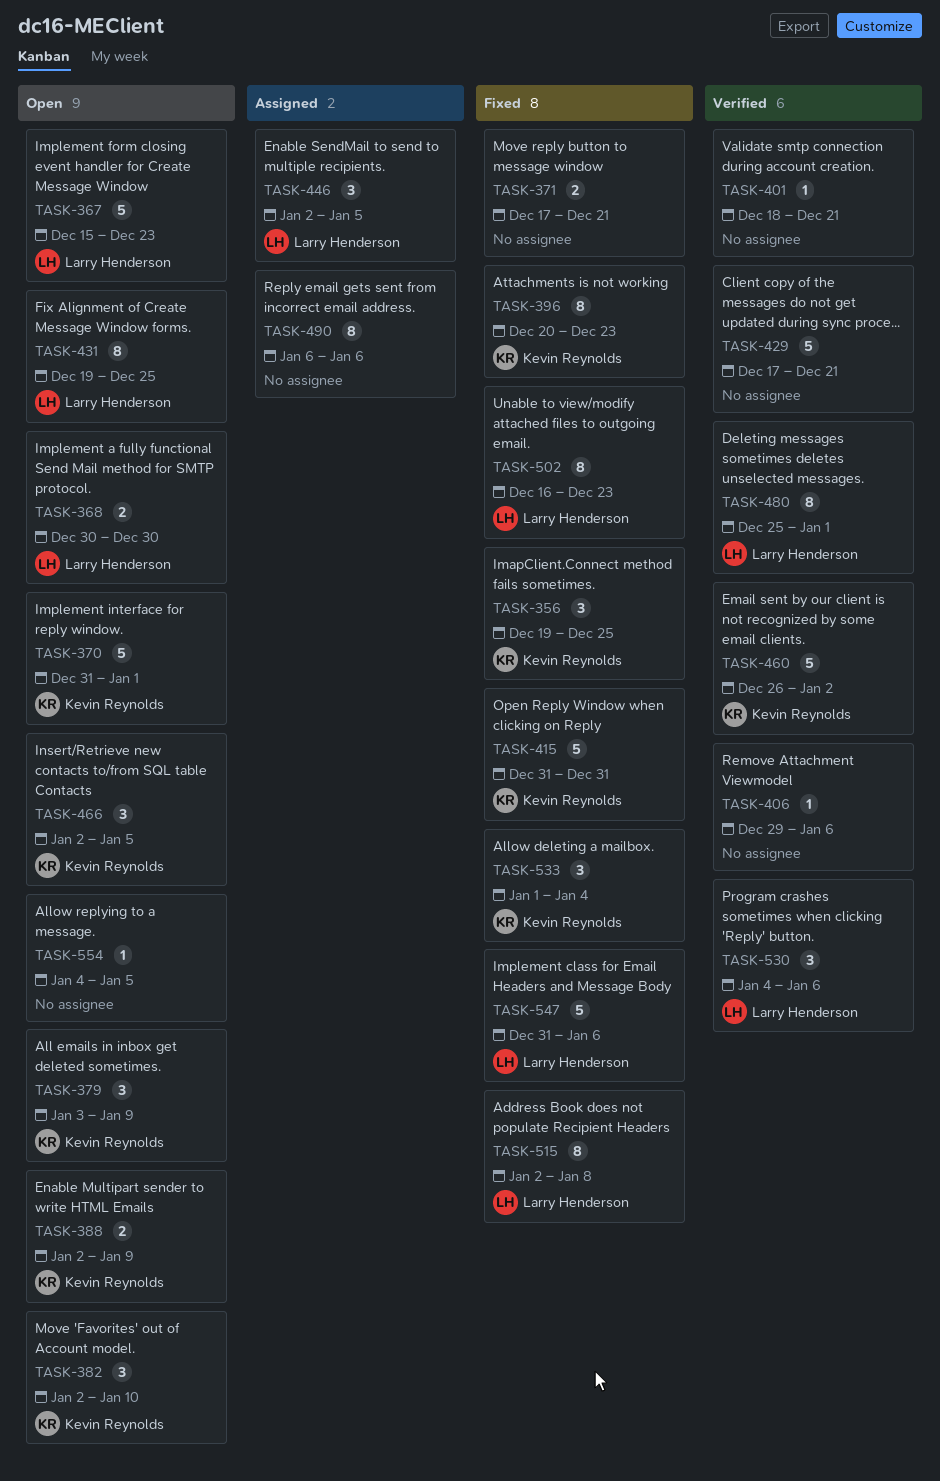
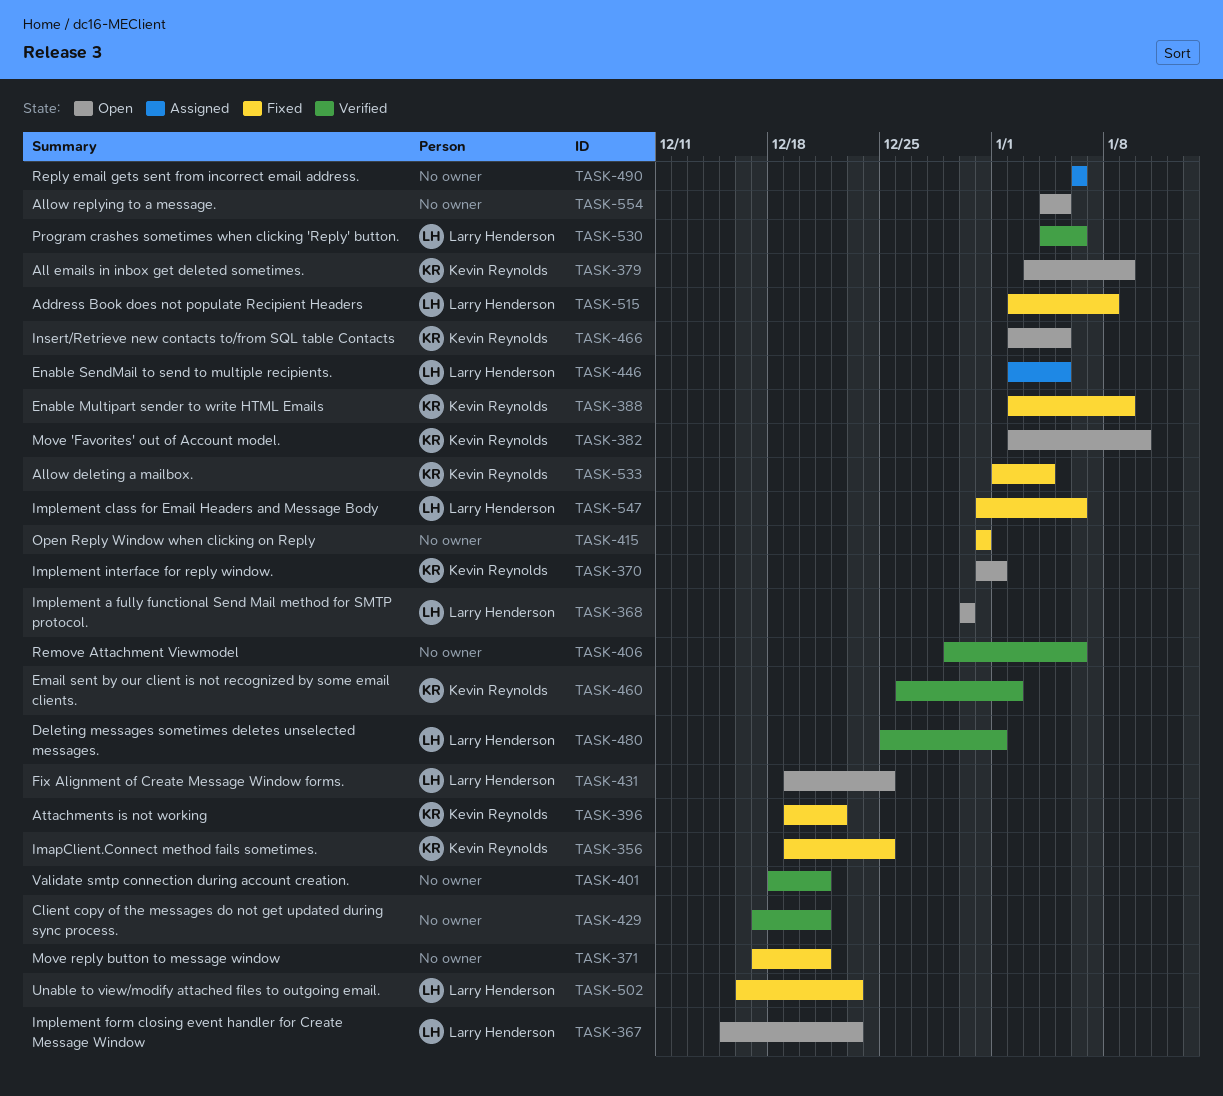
TASK-388, status: Open -> Fixed
TASK-396, start: Dec 20 -> Dec 19
TASK-396, due: Dec 23 -> Dec 22
TASK-415, owner: Kevin Reynolds -> none

